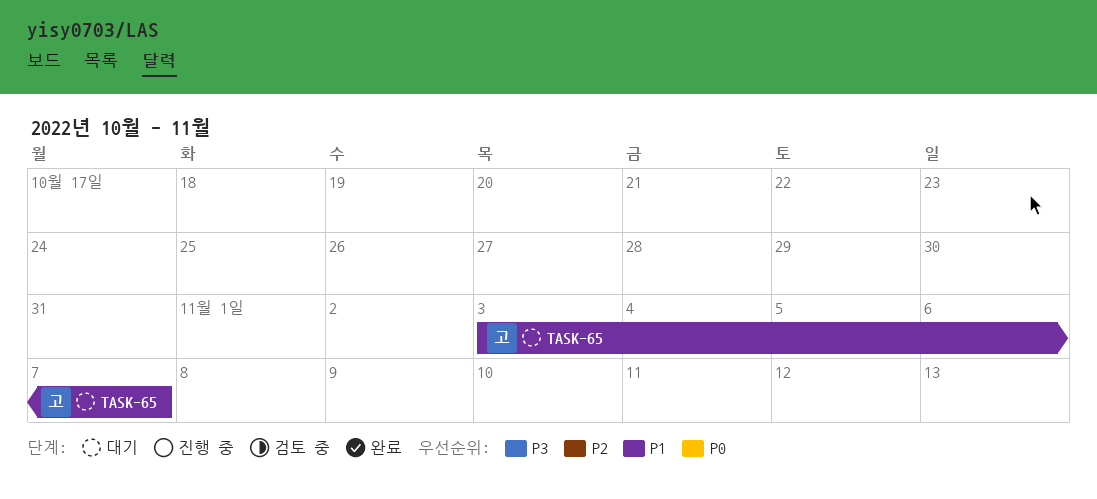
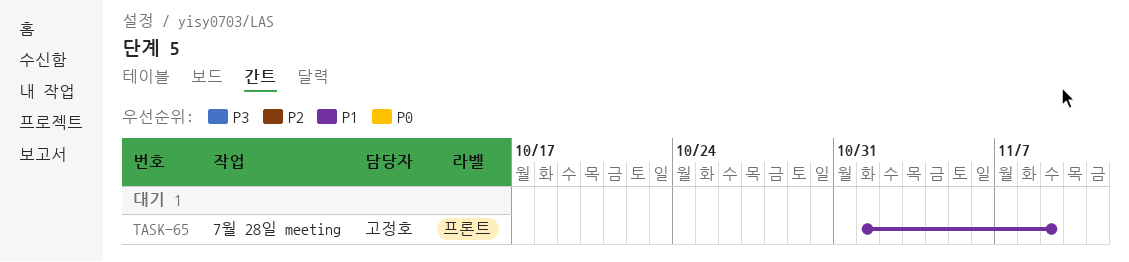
TASK-65, start: Nov 3 -> Nov 1
TASK-65, due: Nov 7 -> Nov 9

